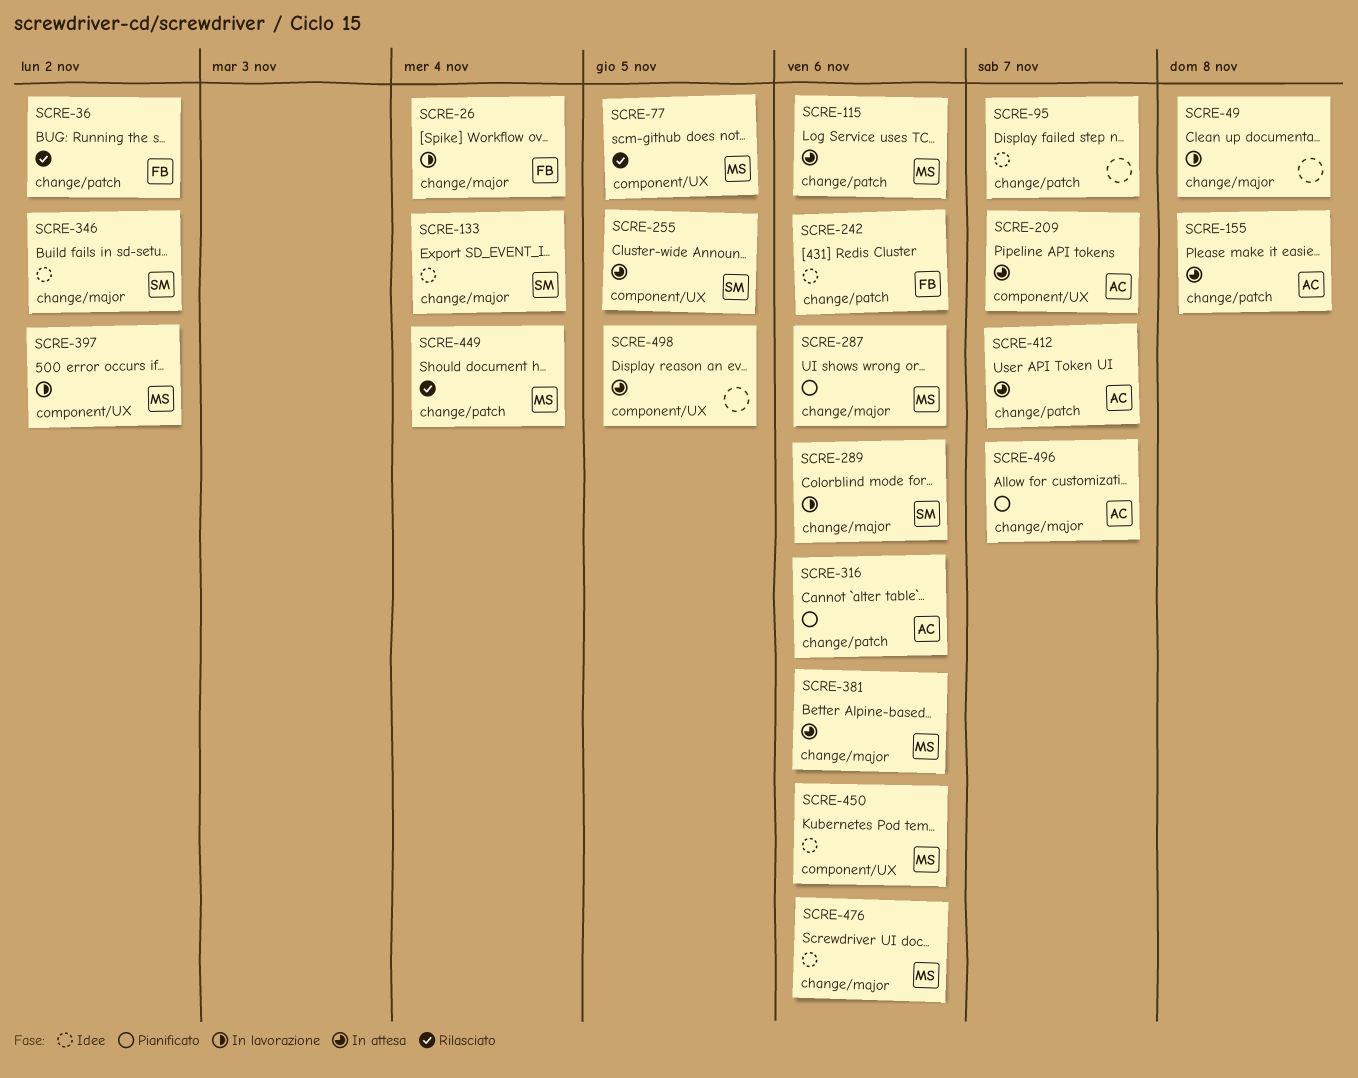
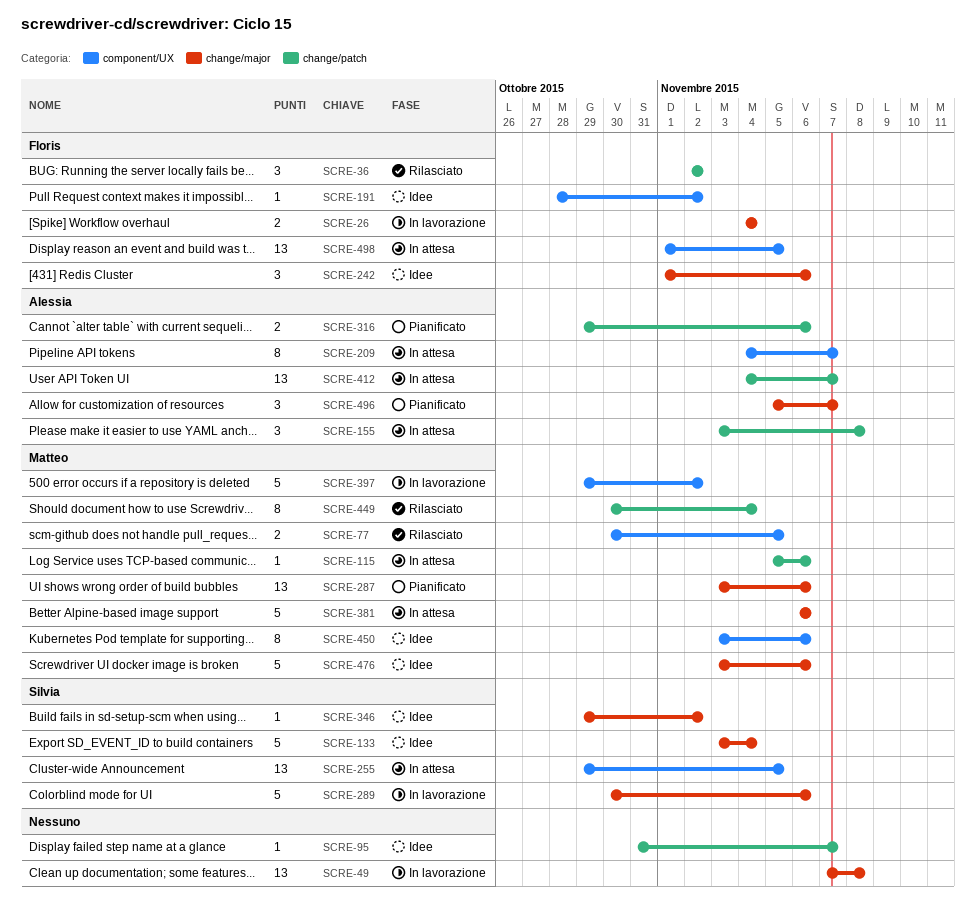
SCRE-191: none -> present
SCRE-242, label: change/patch -> change/major
SCRE-498, owner: none -> Floris

